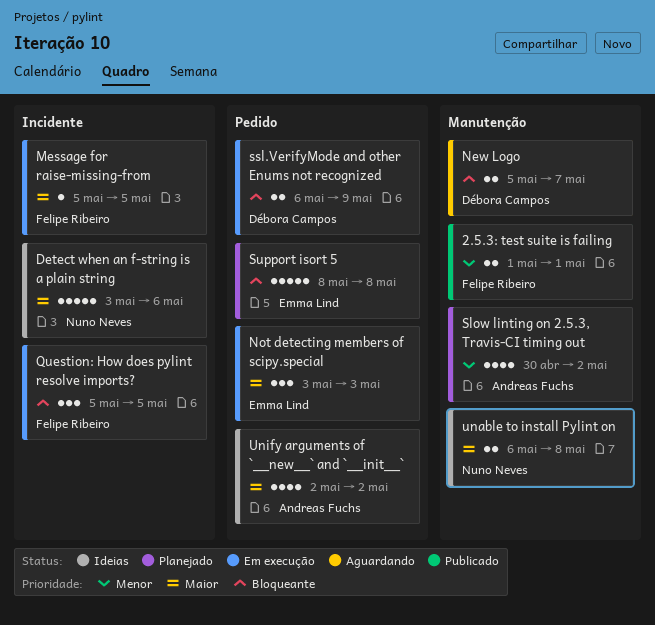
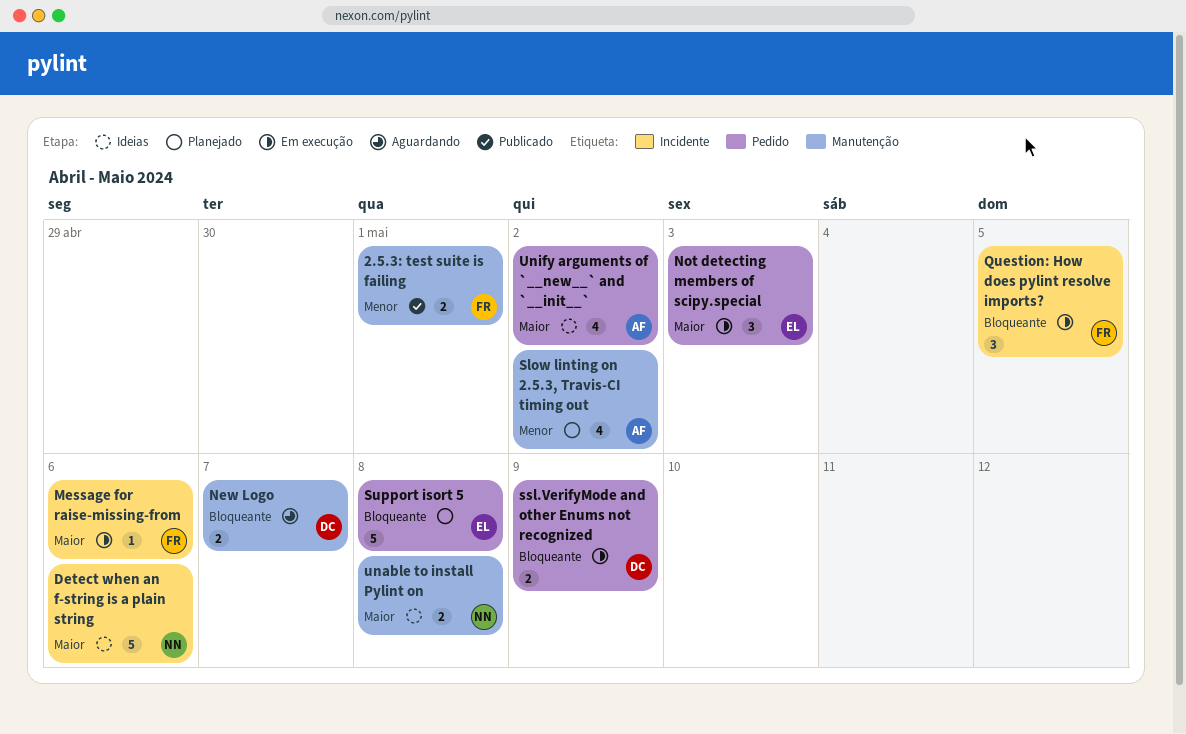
Message for raise-missing-from, due: May 5 -> May 6

